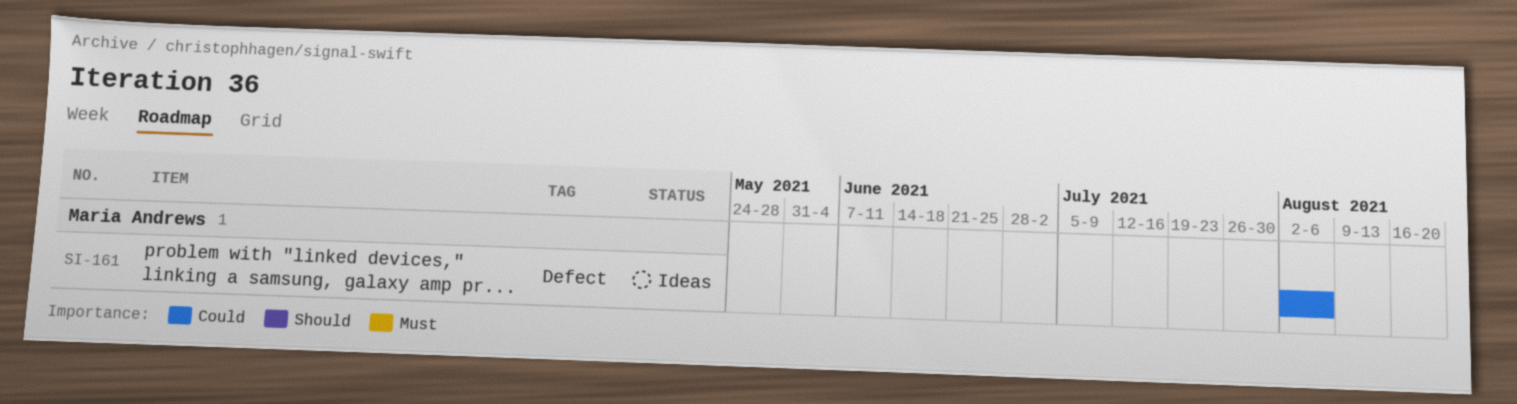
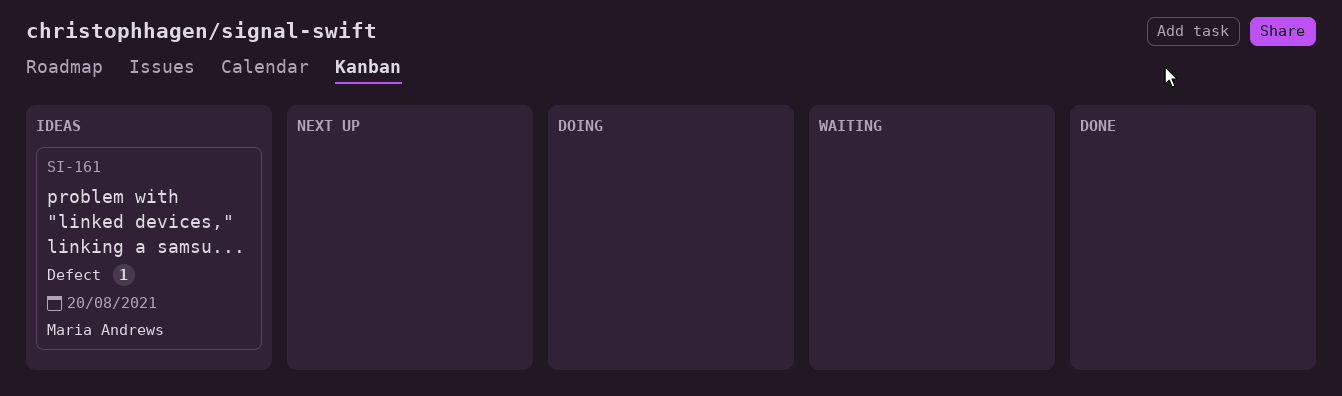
SI-161, due: Aug 6 -> Aug 20

